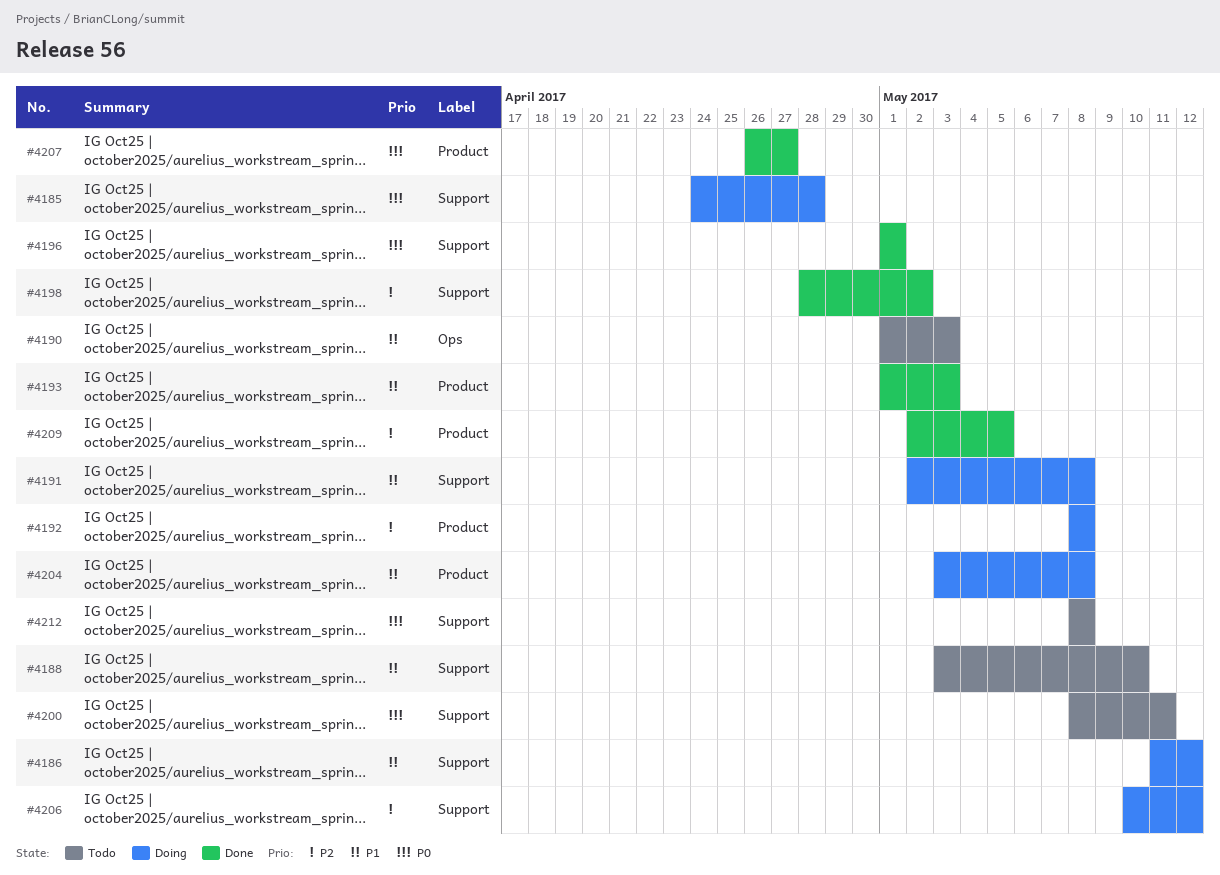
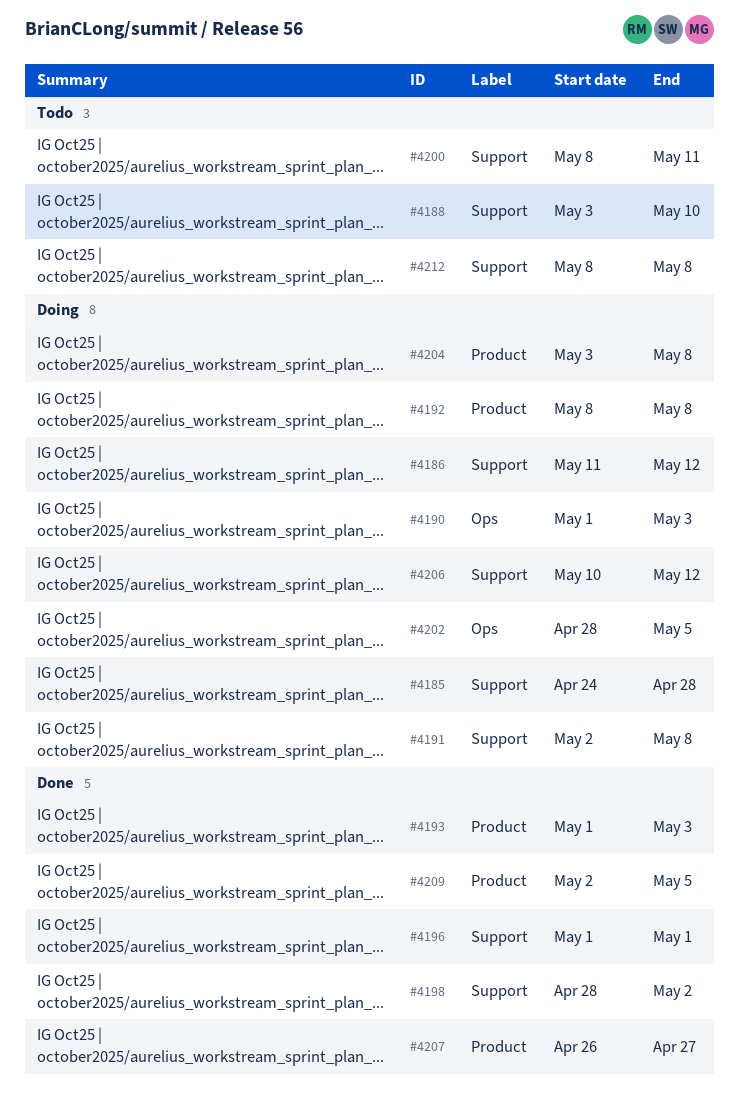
#4190, status: Todo -> Doing
#4202: none -> present

